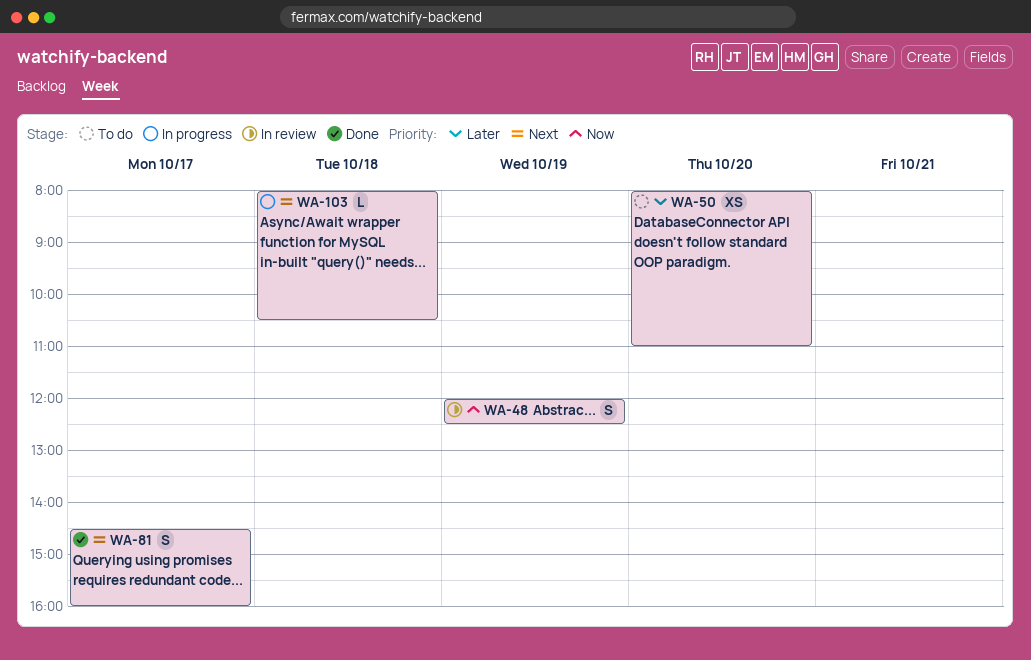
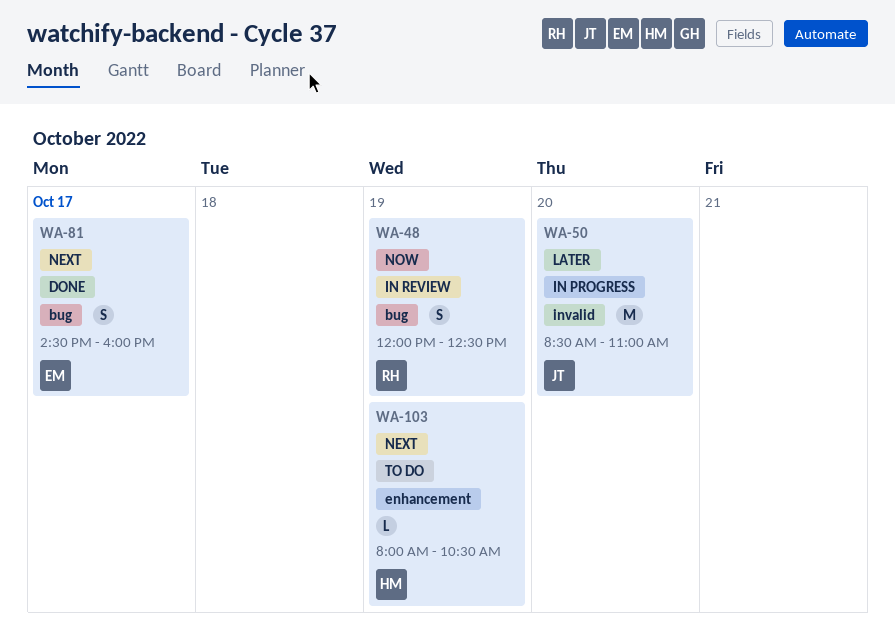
WA-50, status: To do -> In progress
WA-50, estimate: XS -> M
WA-50, begins: 08:00 -> 08:30
WA-103, status: In progress -> To do
WA-103, day: Oct 18 -> Oct 19

